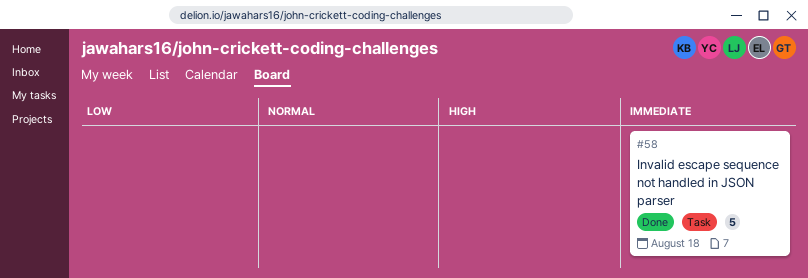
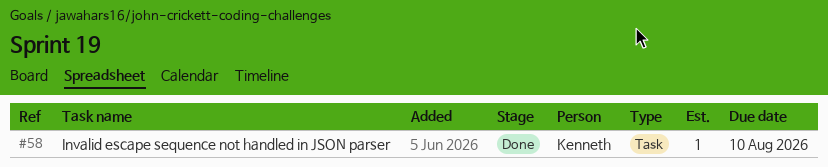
#58, estimate: 5 -> 1
#58, due: Aug 18 -> Aug 10

